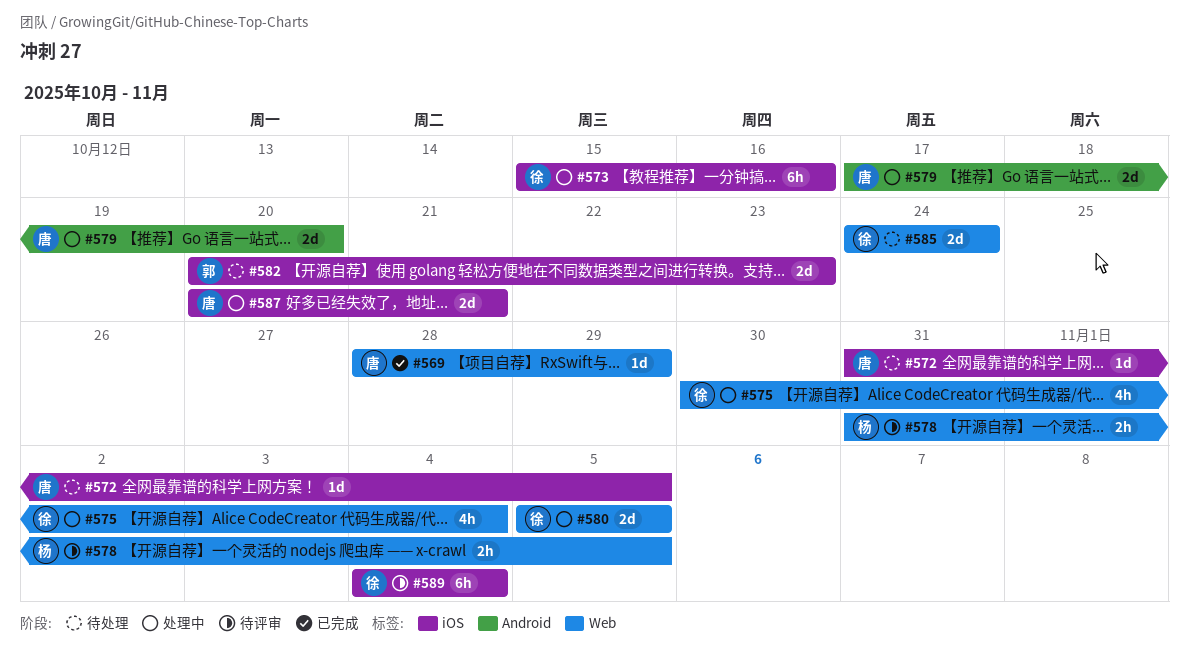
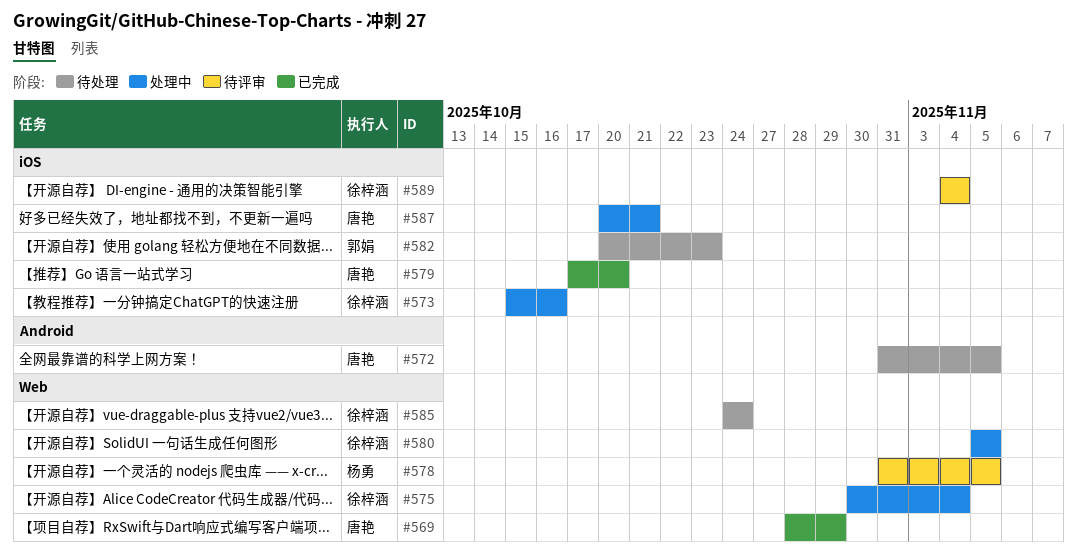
#572, label: iOS -> Android
#579, status: 处理中 -> 已完成
#579, label: Android -> iOS

